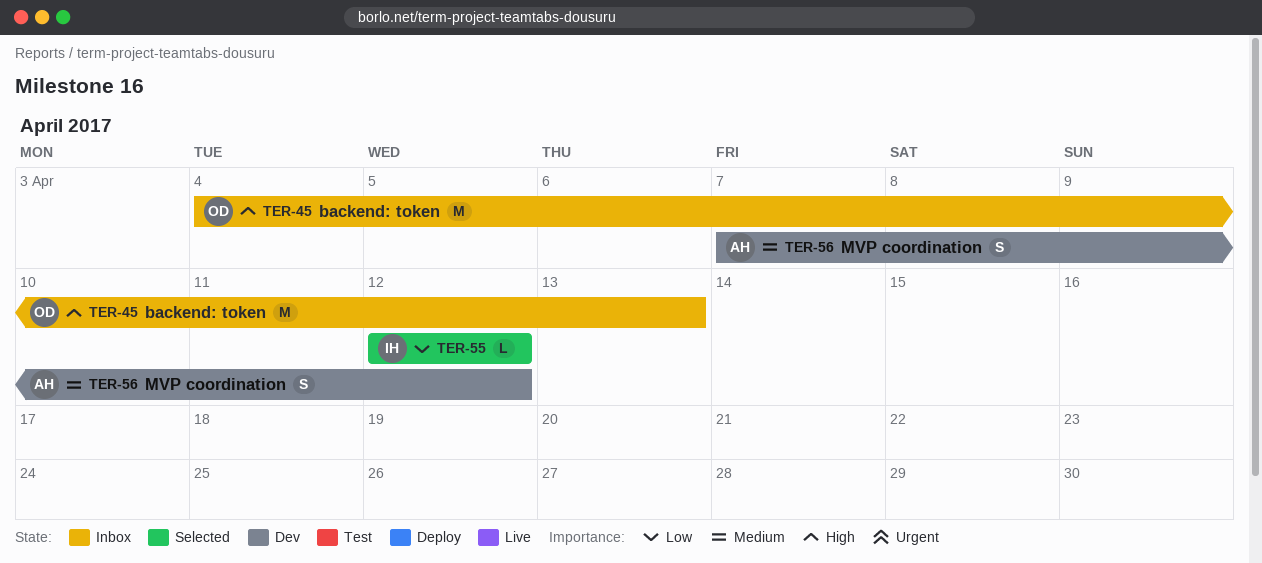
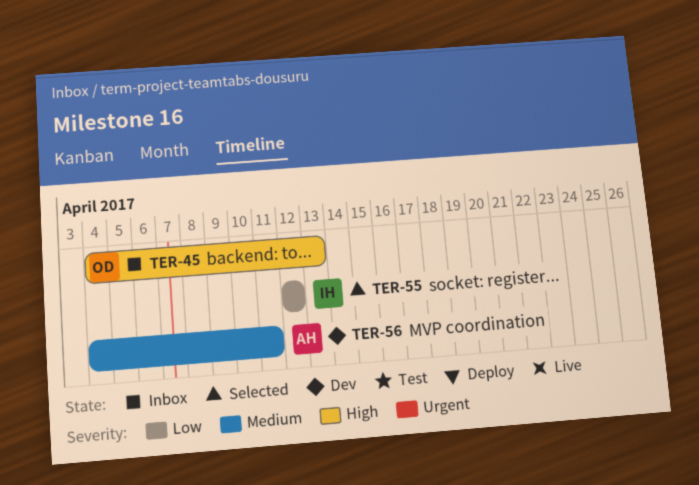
TER-56, start: Apr 7 -> Apr 4
TER-56, due: Apr 12 -> Apr 11

